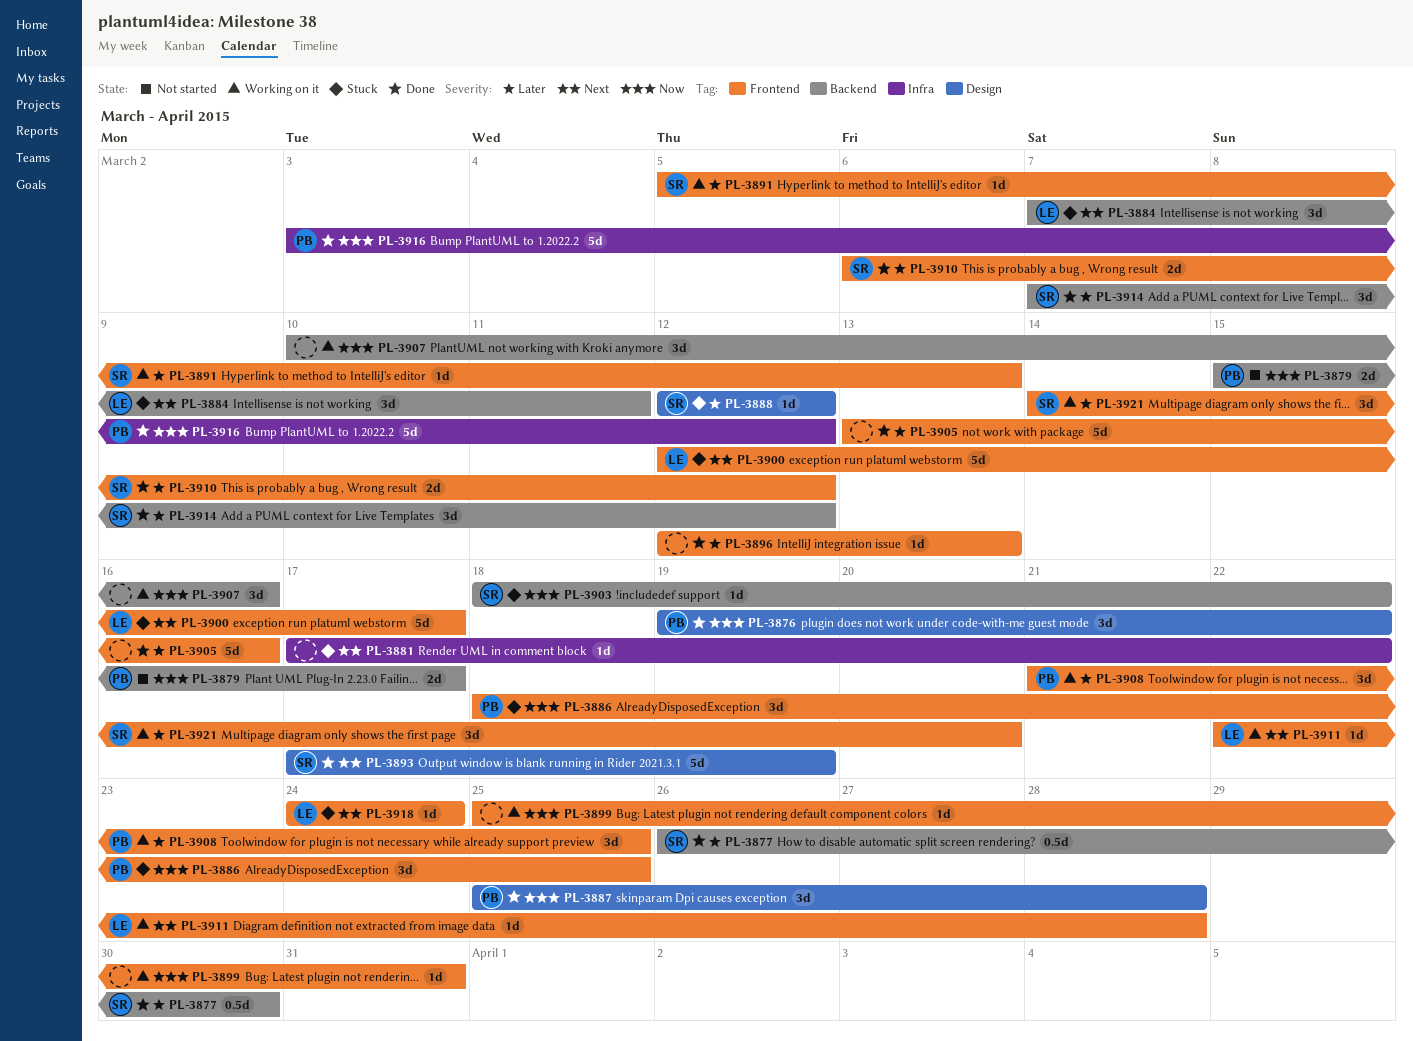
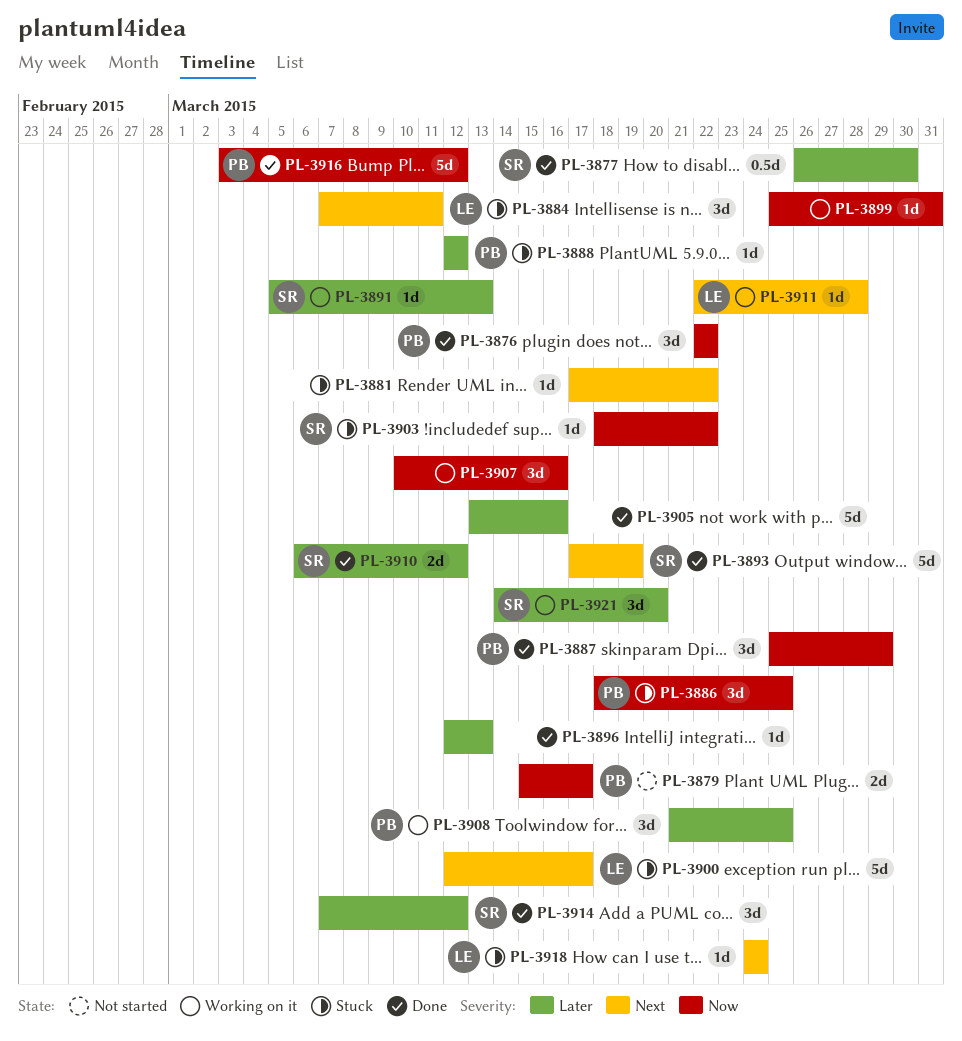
PL-3876, start: Mar 19 -> Mar 22
PL-3887, due: Mar 28 -> Mar 29
PL-3888, owner: SR -> PB

